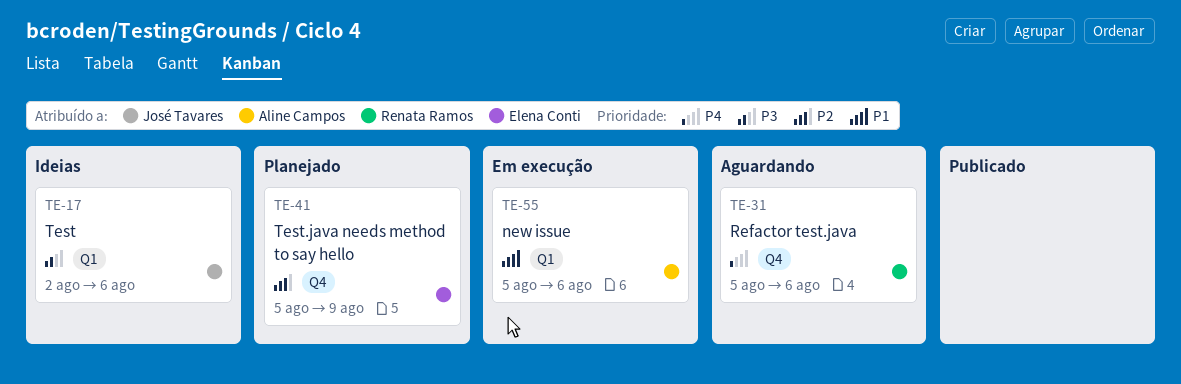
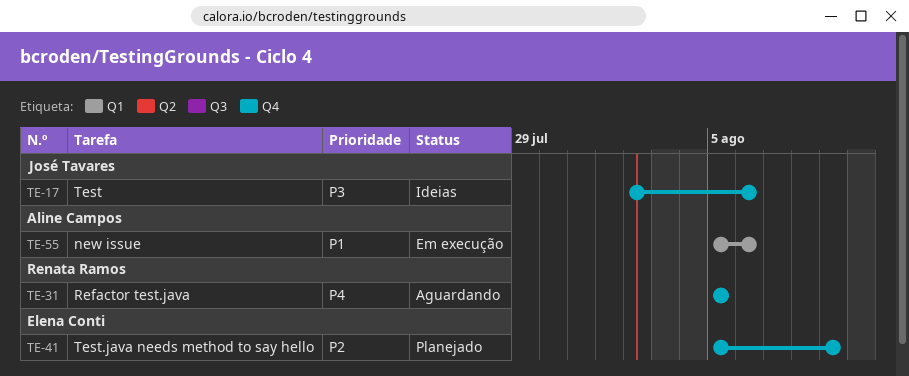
TE-17, label: Q1 -> Q4
TE-31, due: Aug 6 -> Aug 5

